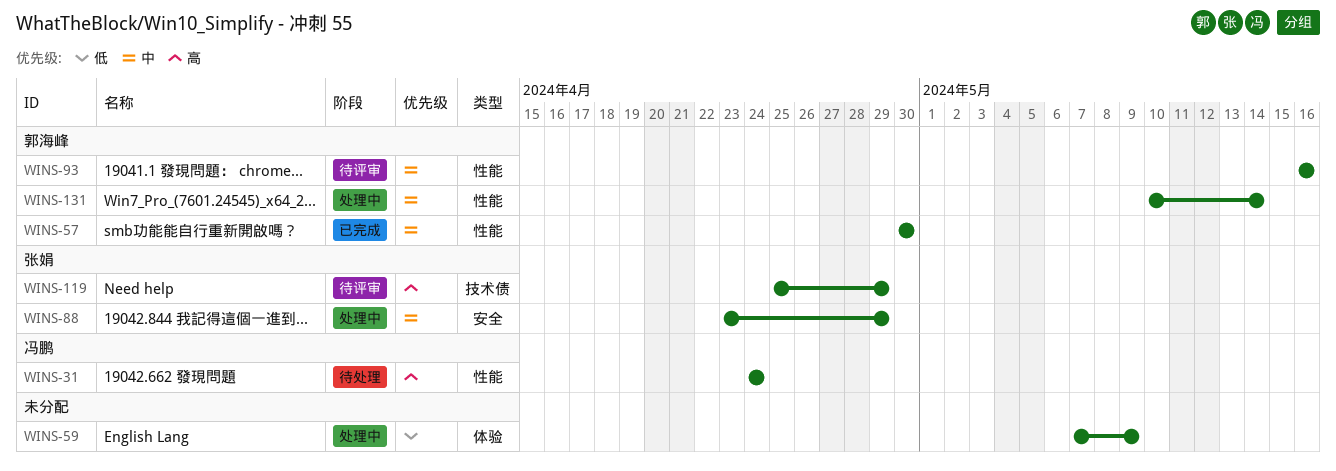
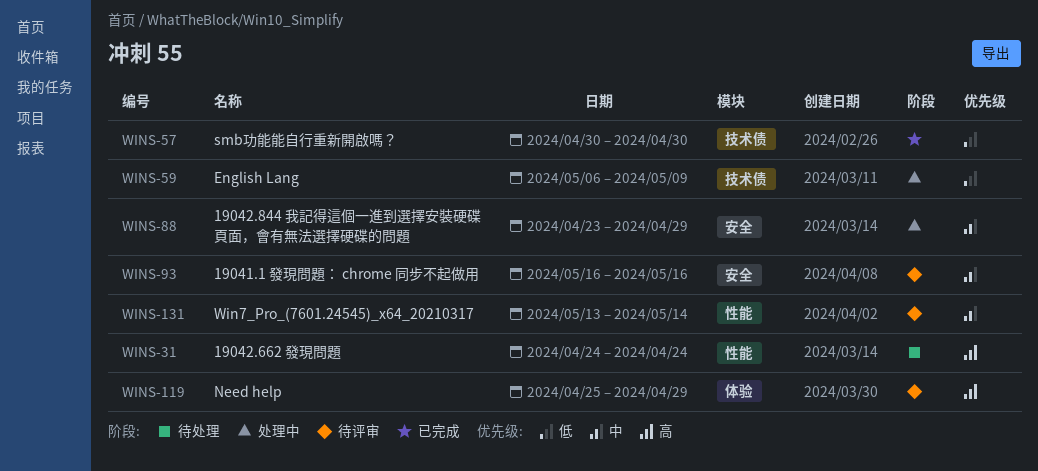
WINS-57, priority: 中 -> 低
WINS-57, label: 性能 -> 技术债
WINS-59, label: 体验 -> 技术债
WINS-59, start: May 7 -> May 6
WINS-93, label: 性能 -> 安全
WINS-119, label: 技术债 -> 体验
WINS-131, status: 处理中 -> 待评审
WINS-131, start: May 10 -> May 13

